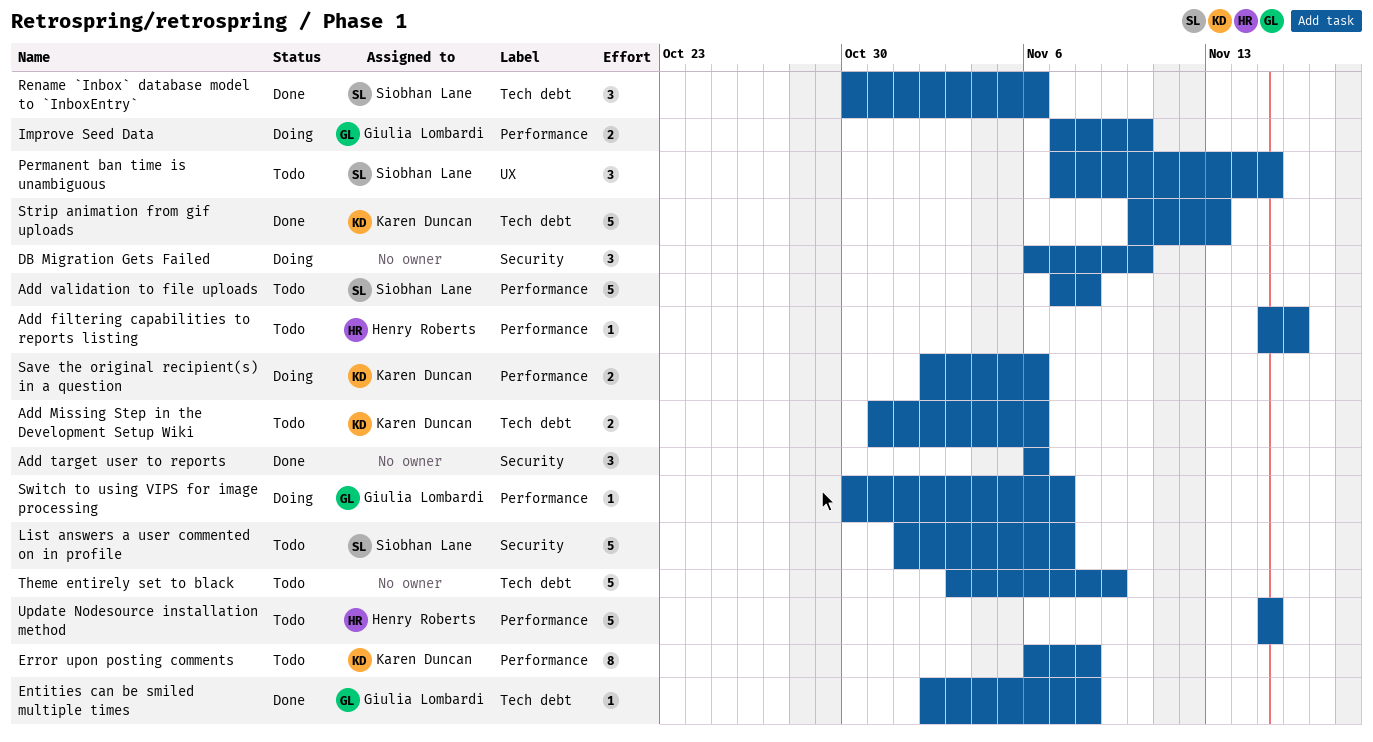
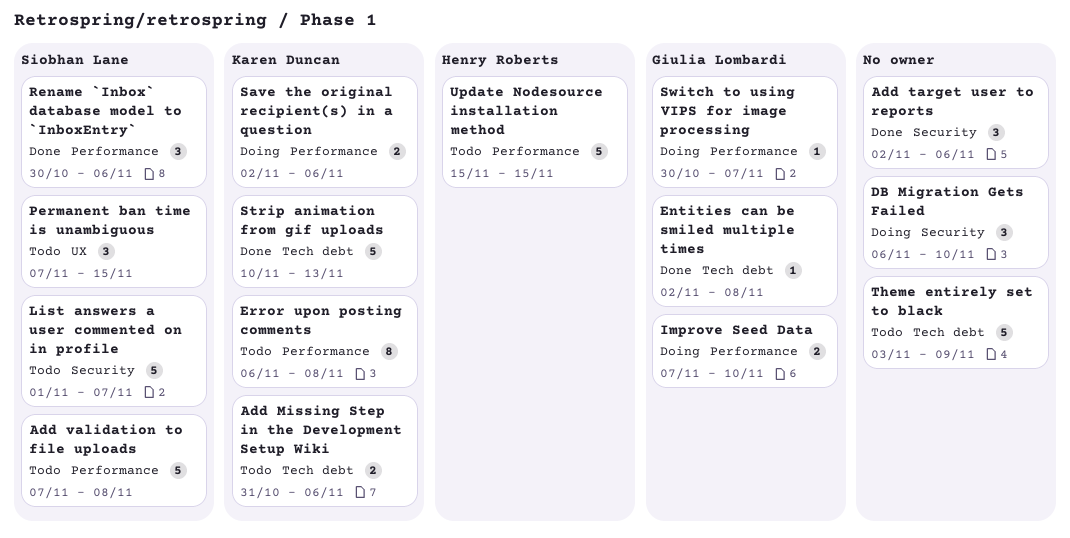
Add filtering capabilities to reports listing: present -> none
Add target user to reports, start: Nov 6 -> Nov 2
Rename `Inbox` database model to `InboxEntry`, label: Tech debt -> Performance

